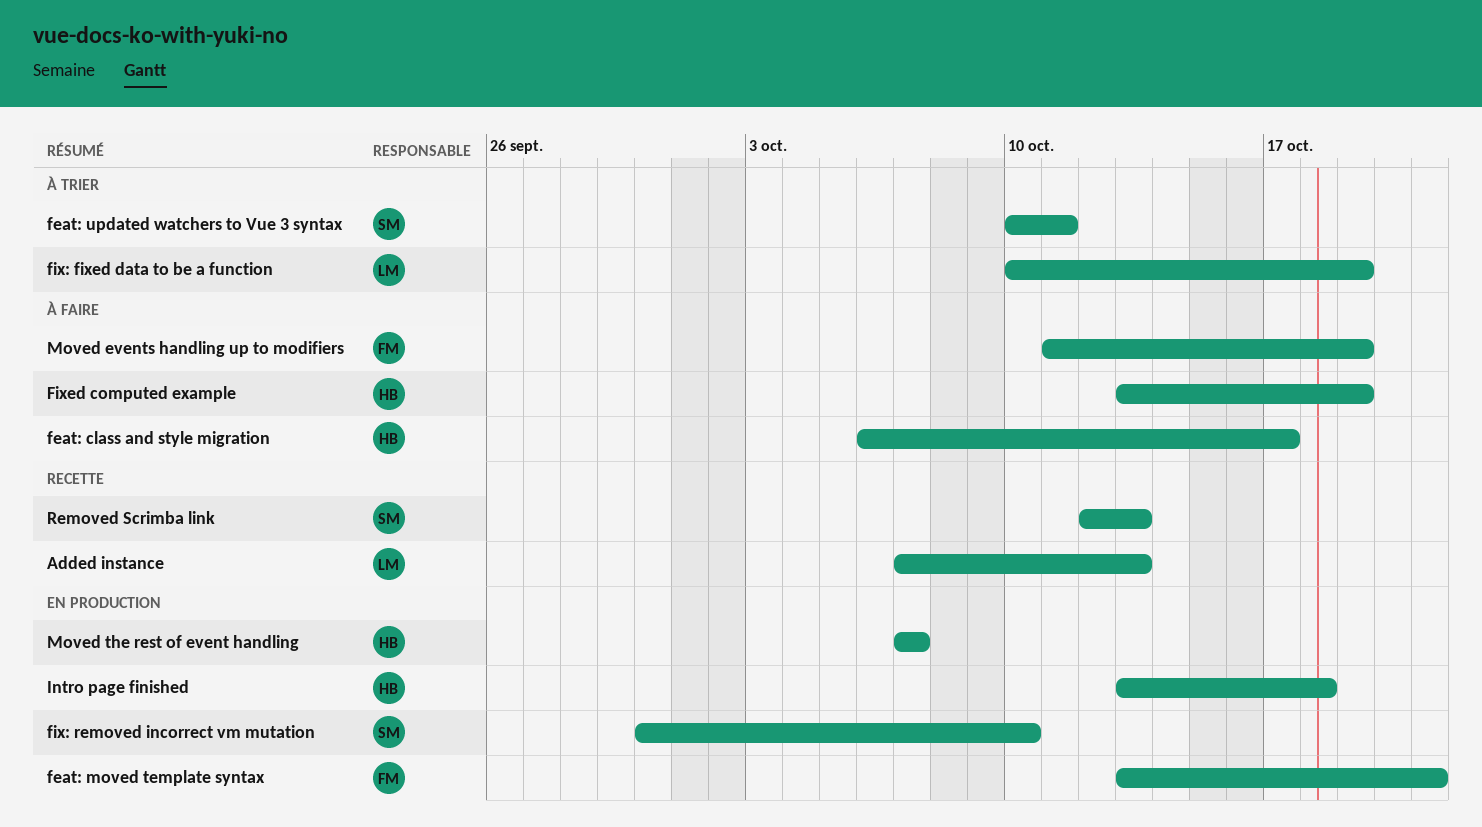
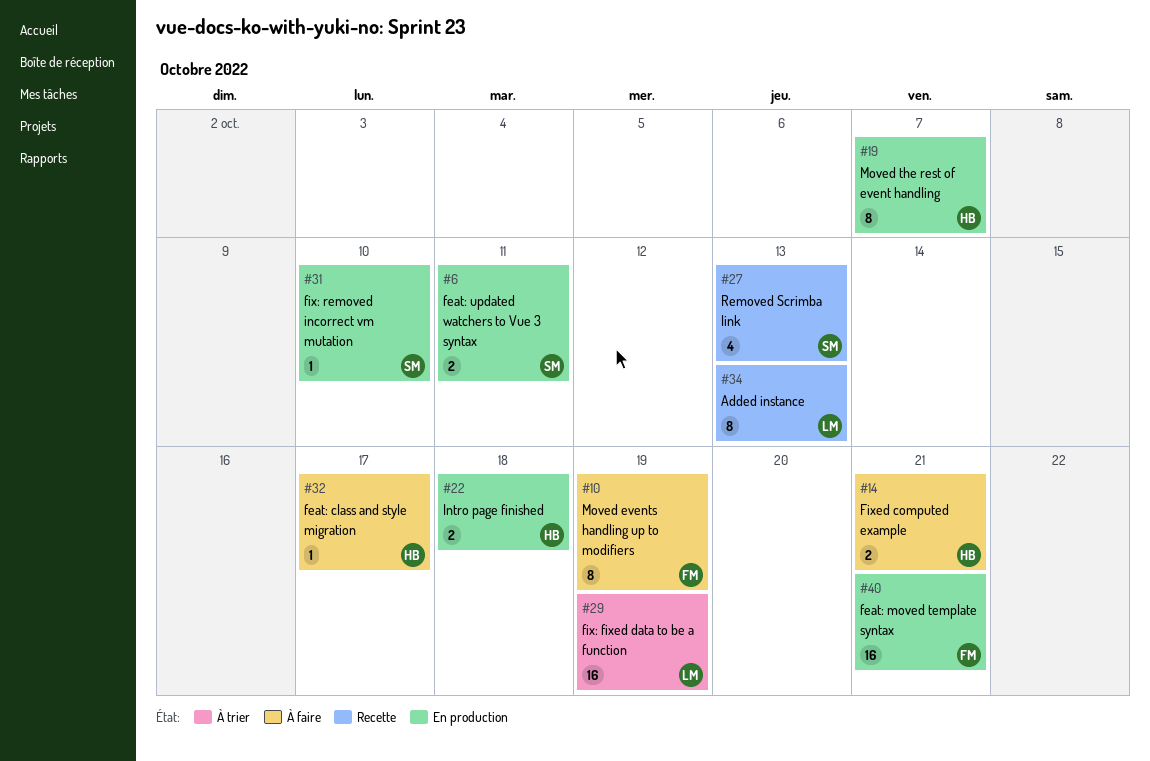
feat: updated watchers to Vue 3 syntax, status: À trier -> En production
Fixed computed example, due: Oct 19 -> Oct 21

